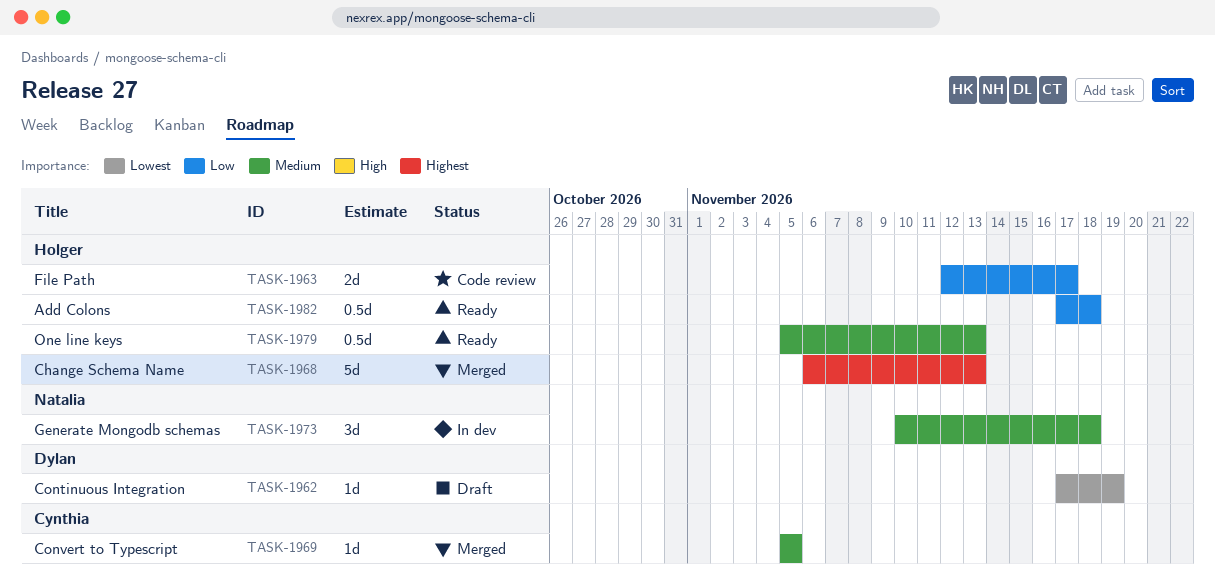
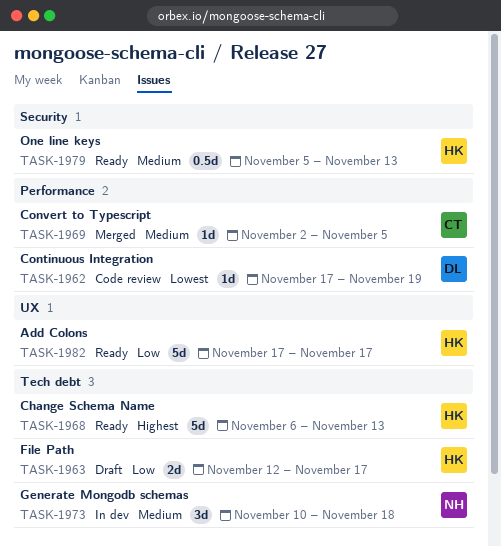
TASK-1962, status: Draft -> Code review
TASK-1963, status: Code review -> Draft
TASK-1968, status: Merged -> Ready
TASK-1969, start: Nov 5 -> Nov 2
TASK-1982, estimate: 0.5d -> 5d
TASK-1982, due: Nov 18 -> Nov 17

